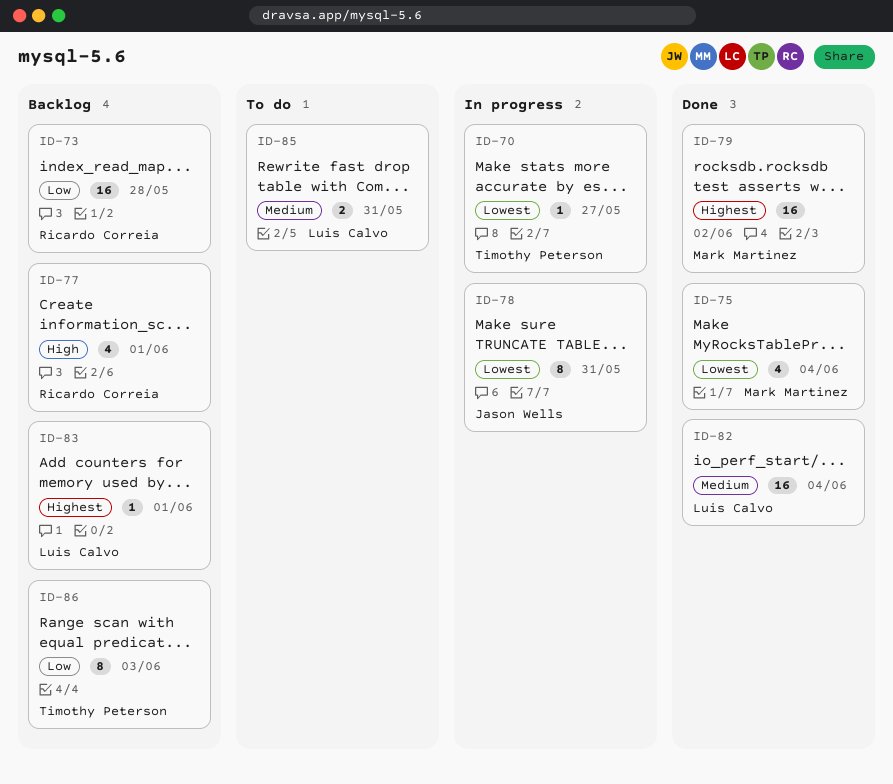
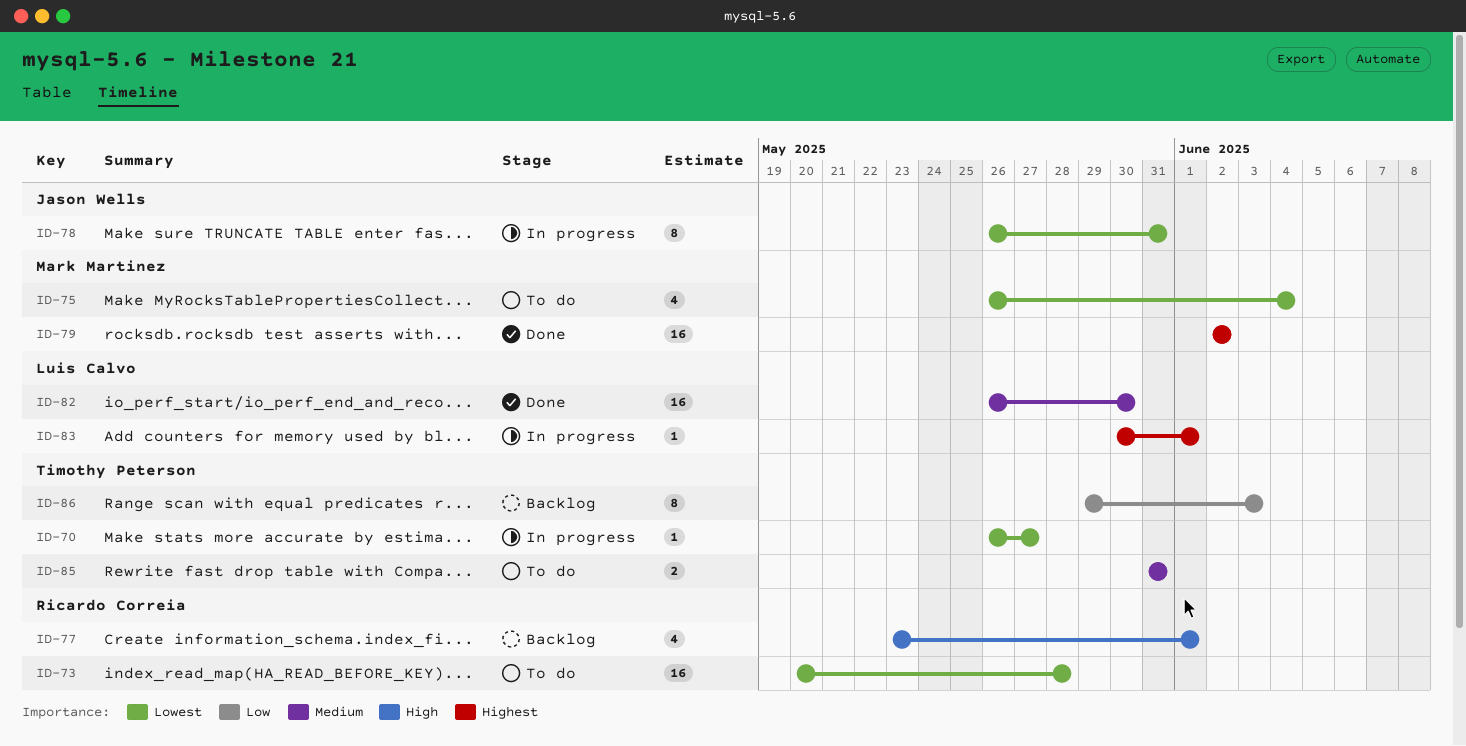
ID-73, status: Backlog -> To do
ID-73, priority: Low -> Lowest
ID-75, status: Done -> To do
ID-82, due: Jun 4 -> May 30
ID-83, status: Backlog -> In progress
ID-85, owner: Luis Calvo -> Timothy Peterson

